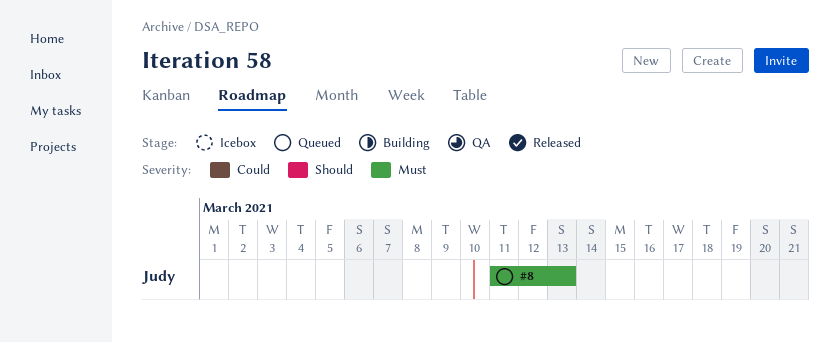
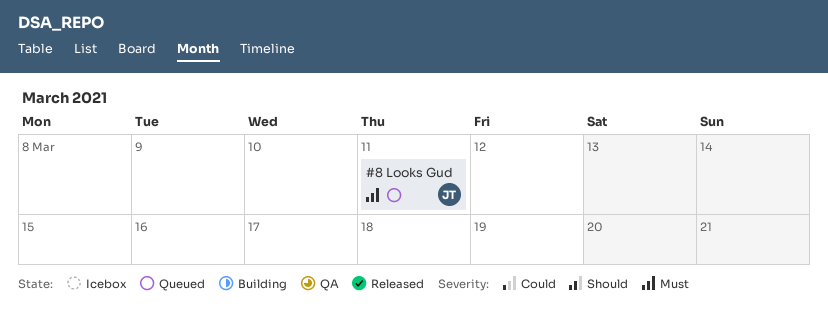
#8, due: Mar 13 -> Mar 11

